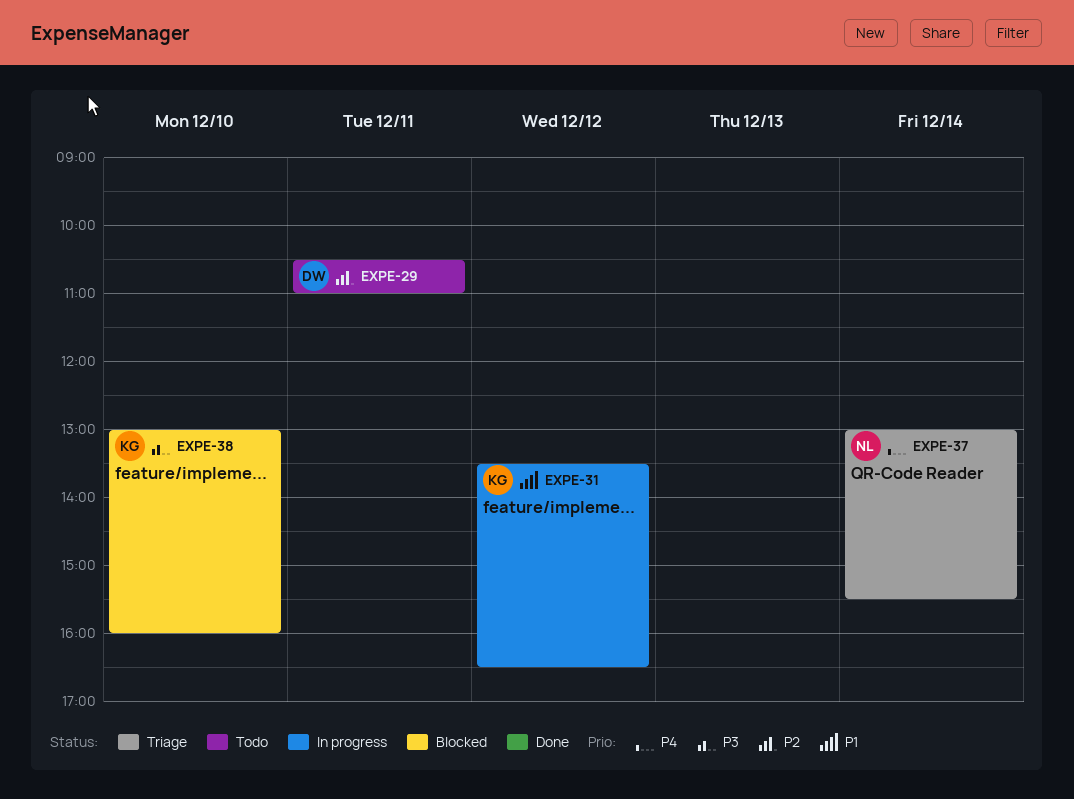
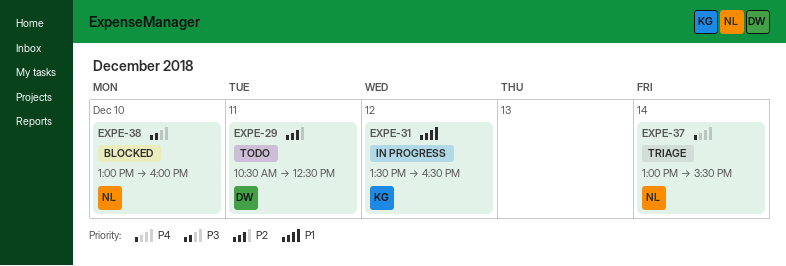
EXPE-29, ends: 11:00 -> 12:30
EXPE-38, owner: KG -> NL

